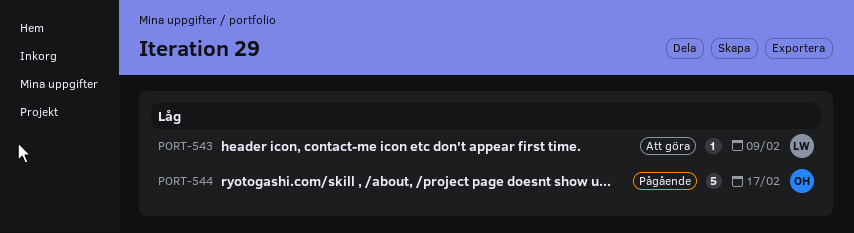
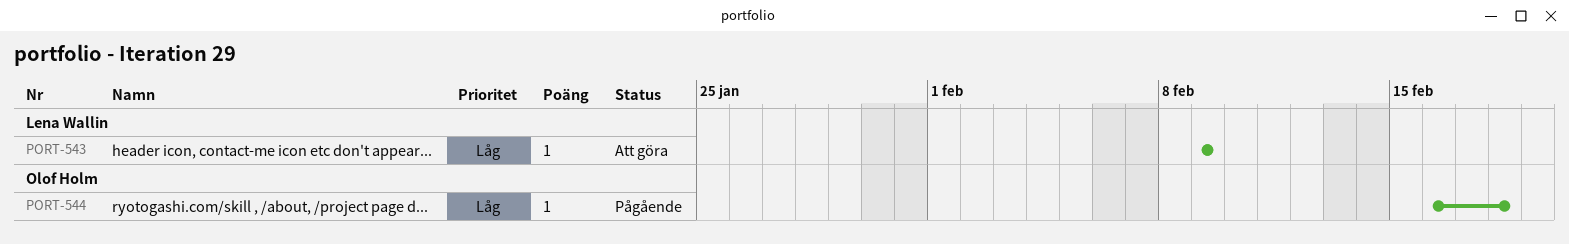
PORT-544, estimate: 5 -> 1
PORT-544, due: Feb 17 -> Feb 18

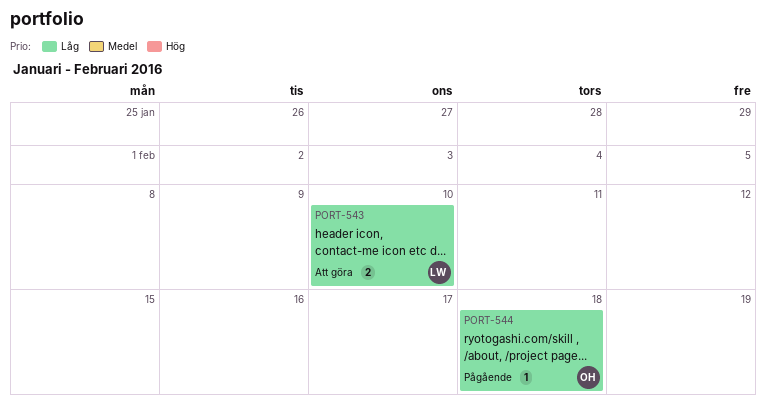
PORT-543, estimate: 1 -> 2
PORT-543, due: Feb 9 -> Feb 10

